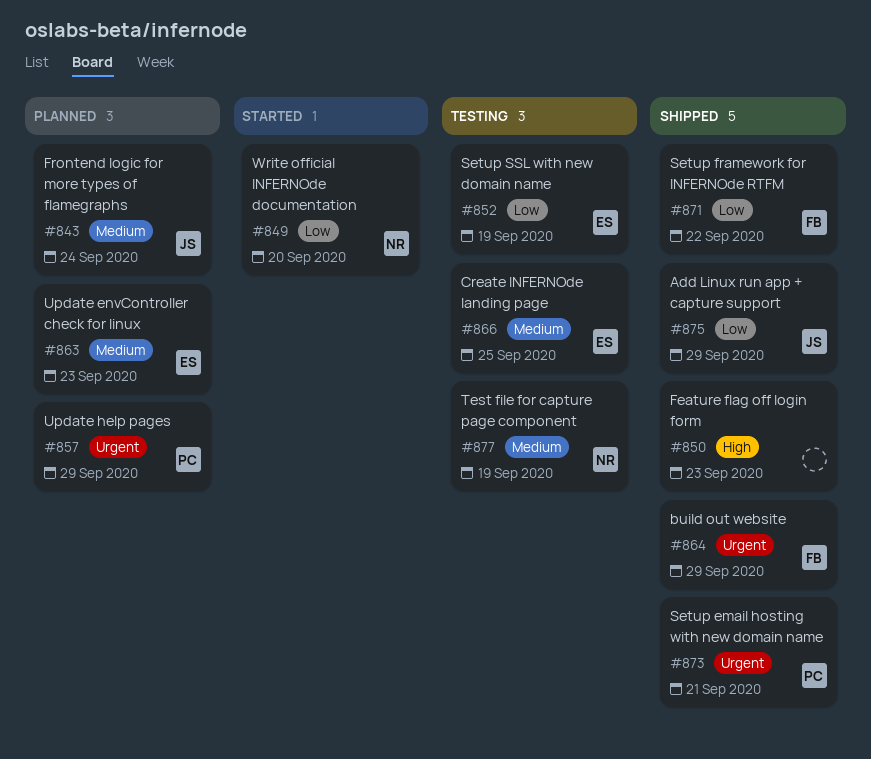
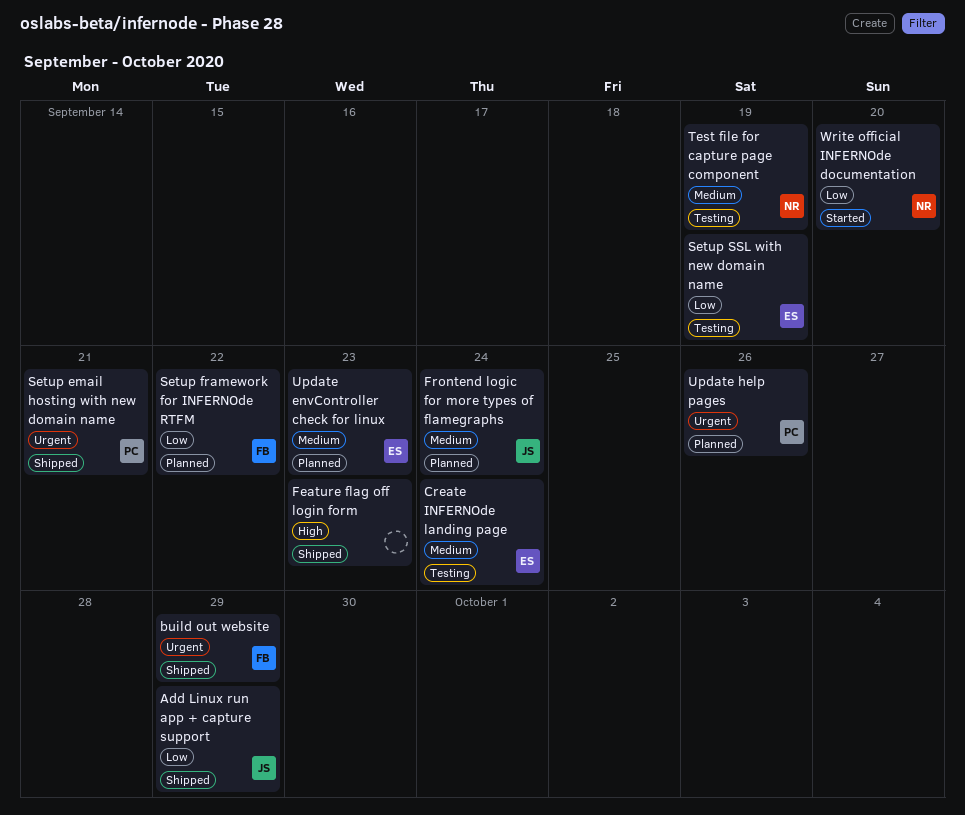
Create INFERNOde landing page, due: Sep 25 -> Sep 24
Setup framework for INFERNOde RTFM, status: Shipped -> Planned
Update help pages, due: Sep 29 -> Sep 26

